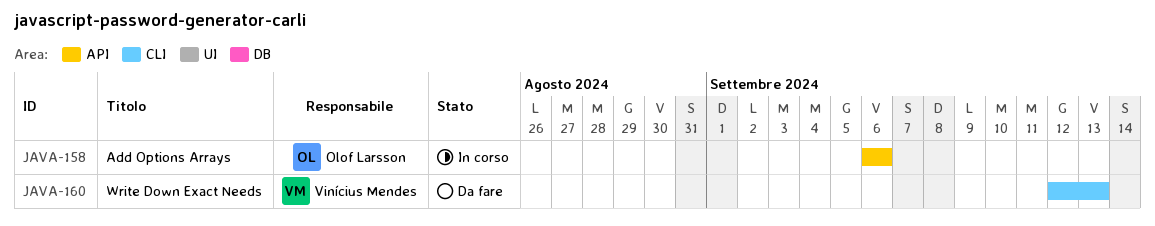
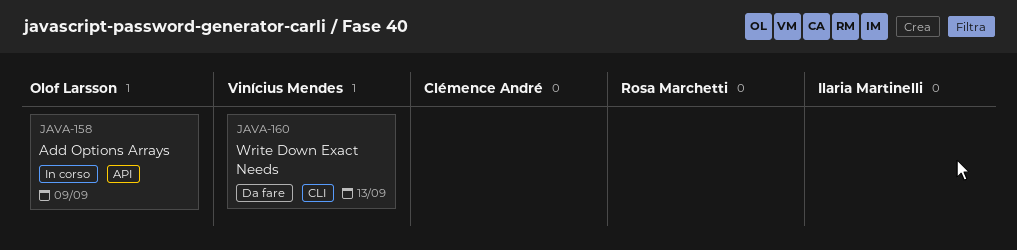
JAVA-158, due: Sep 6 -> Sep 9

